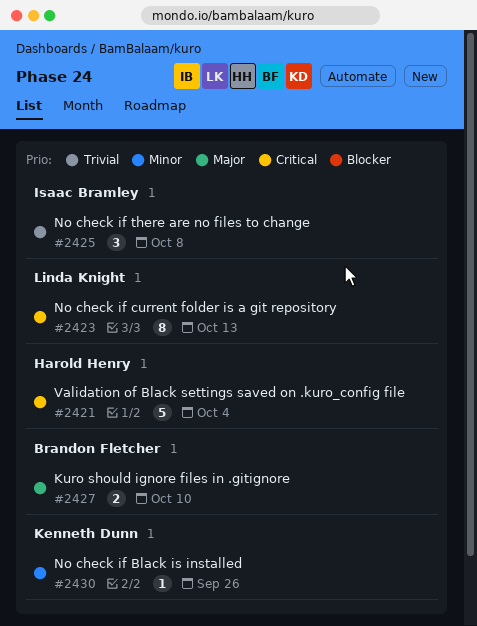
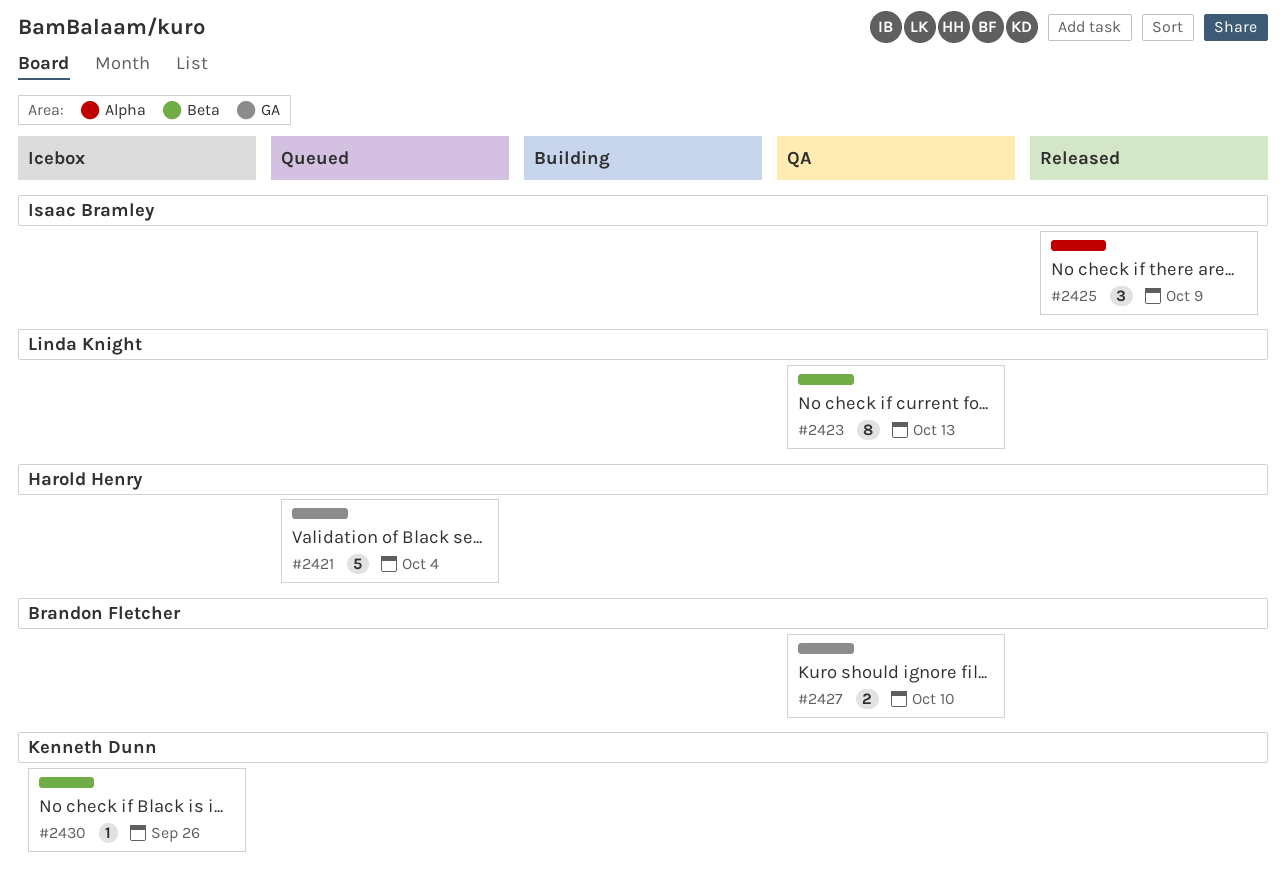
#2425, due: Oct 8 -> Oct 9

